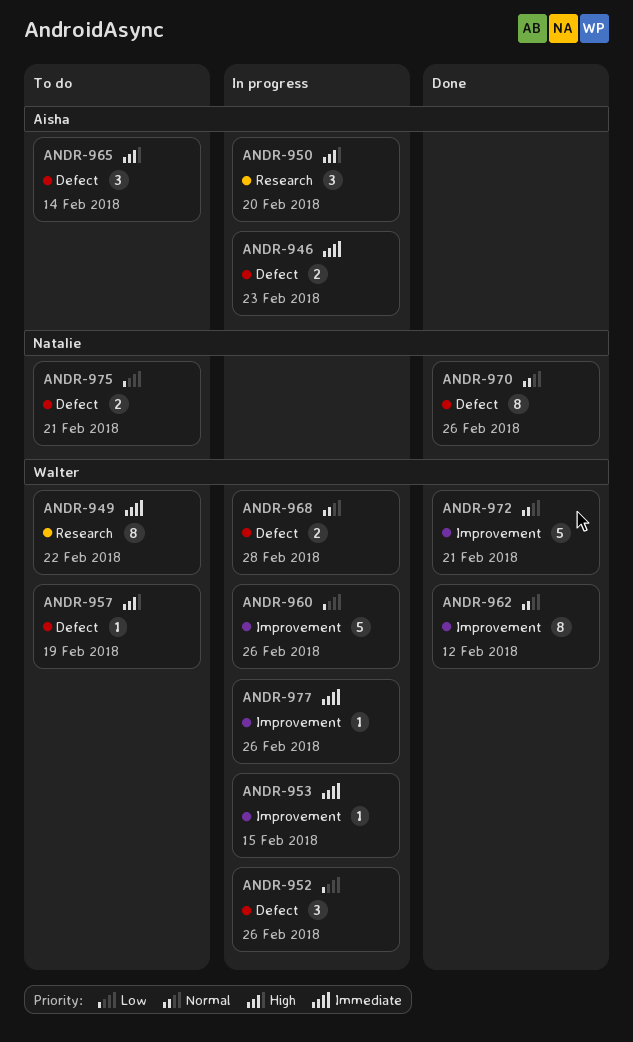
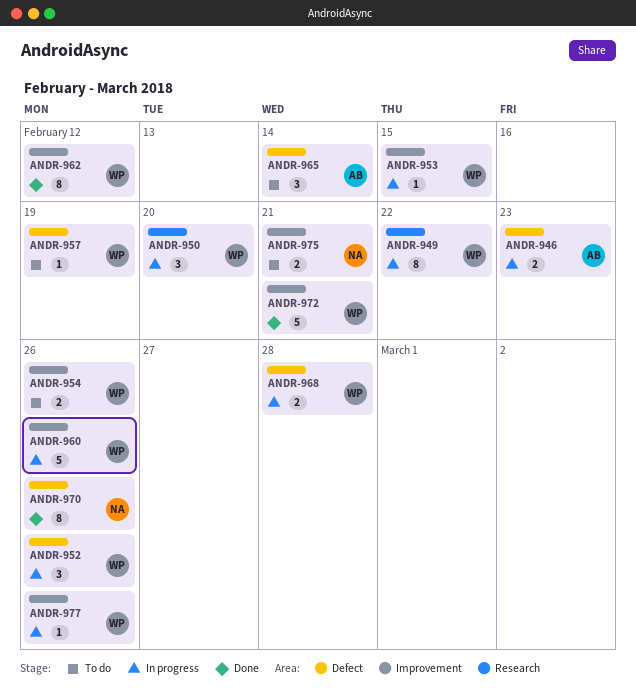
ANDR-949, status: To do -> In progress
ANDR-950, owner: Aisha -> Walter
ANDR-954: none -> present
ANDR-975, label: Defect -> Improvement

